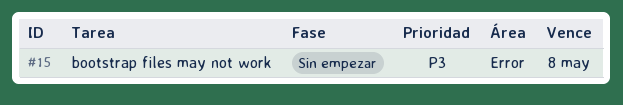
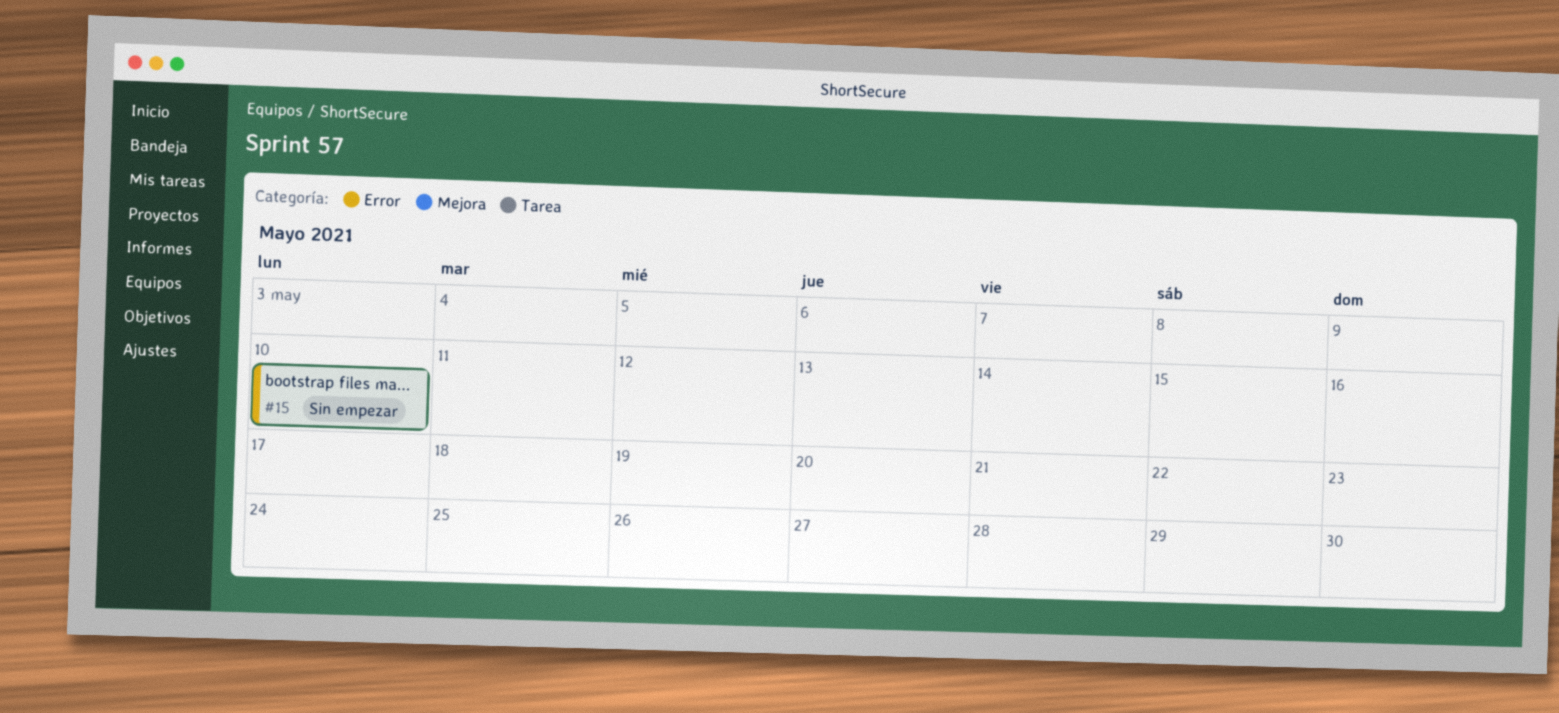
#15, due: May 8 -> May 10

